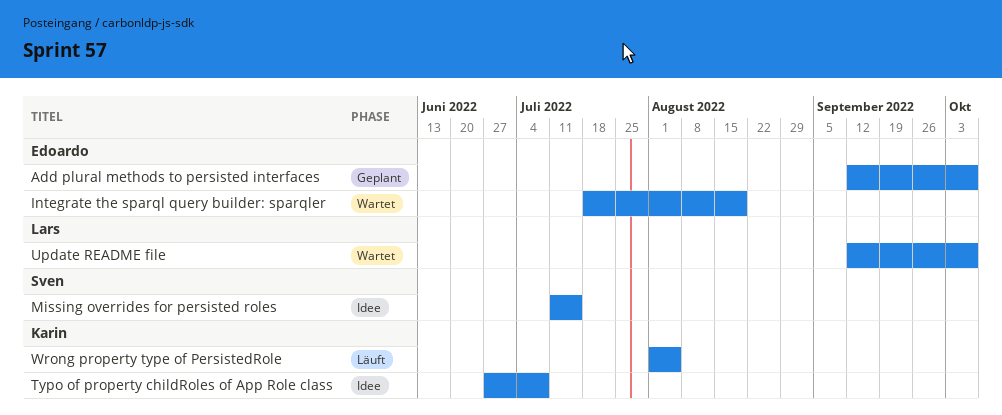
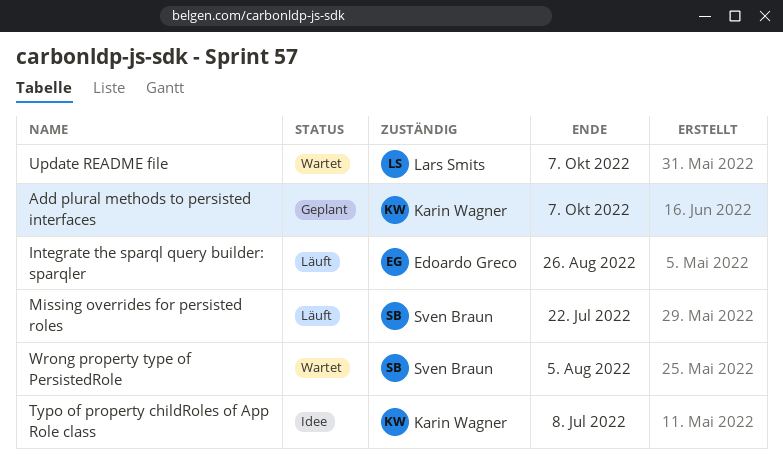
Add plural methods to persisted interfaces, owner: Edoardo Greco -> Karin Wagner
Integrate the sparql query builder: sparqler, status: Wartet -> Läuft
Integrate the sparql query builder: sparqler, due: Aug 19 -> Aug 26
Missing overrides for persisted roles, status: Idee -> Läuft
Missing overrides for persisted roles, due: Jul 15 -> Jul 22
Wrong property type of PersistedRole, status: Läuft -> Wartet
Wrong property type of PersistedRole, owner: Karin Wagner -> Sven Braun

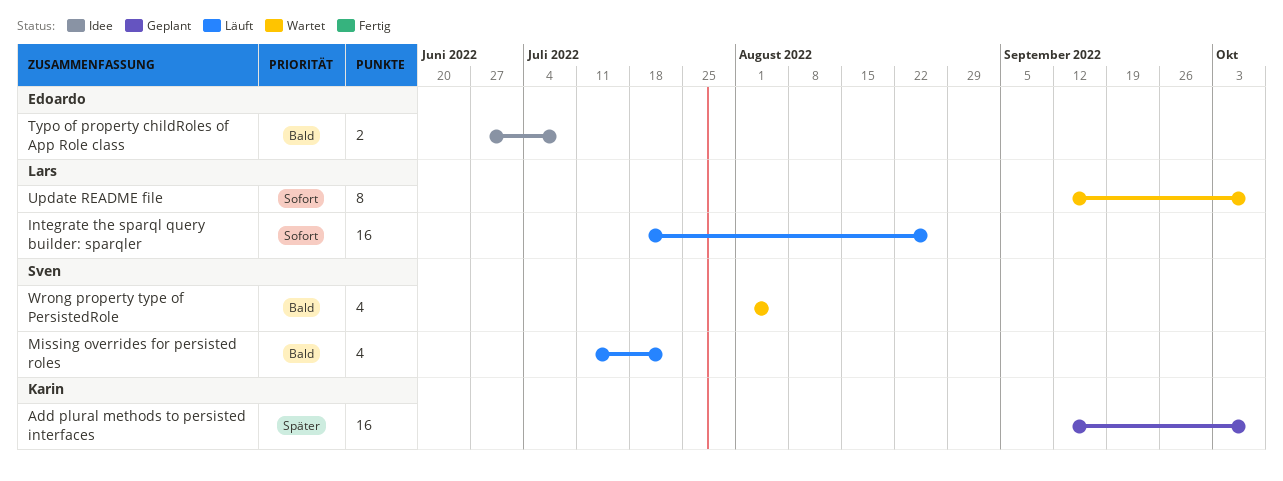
Integrate the sparql query builder: sparqler, owner: Edoardo Greco -> Lars Smits
Typo of property childRoles of App Role class, owner: Karin Wagner -> Edoardo Greco

